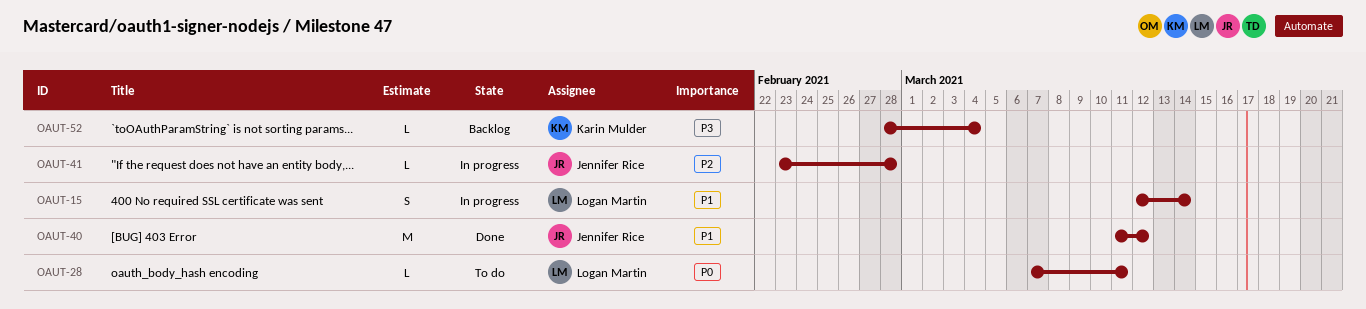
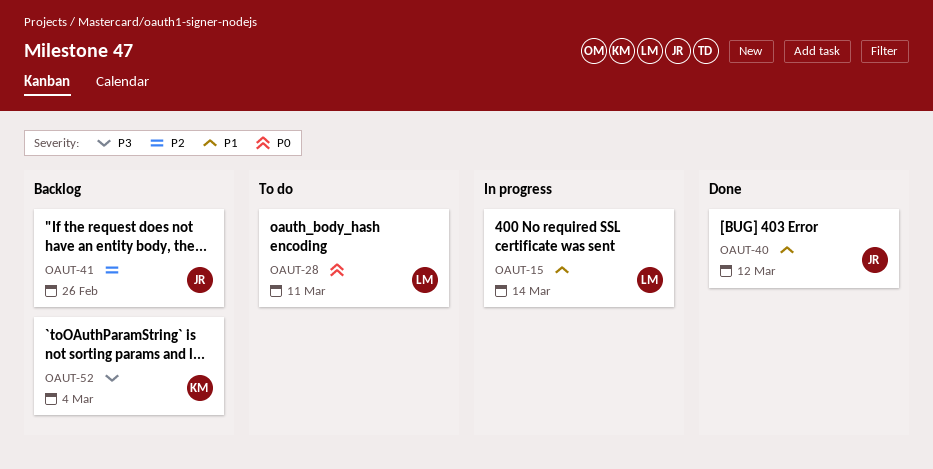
OAUT-41, status: In progress -> Backlog
OAUT-41, due: Feb 28 -> Feb 26

